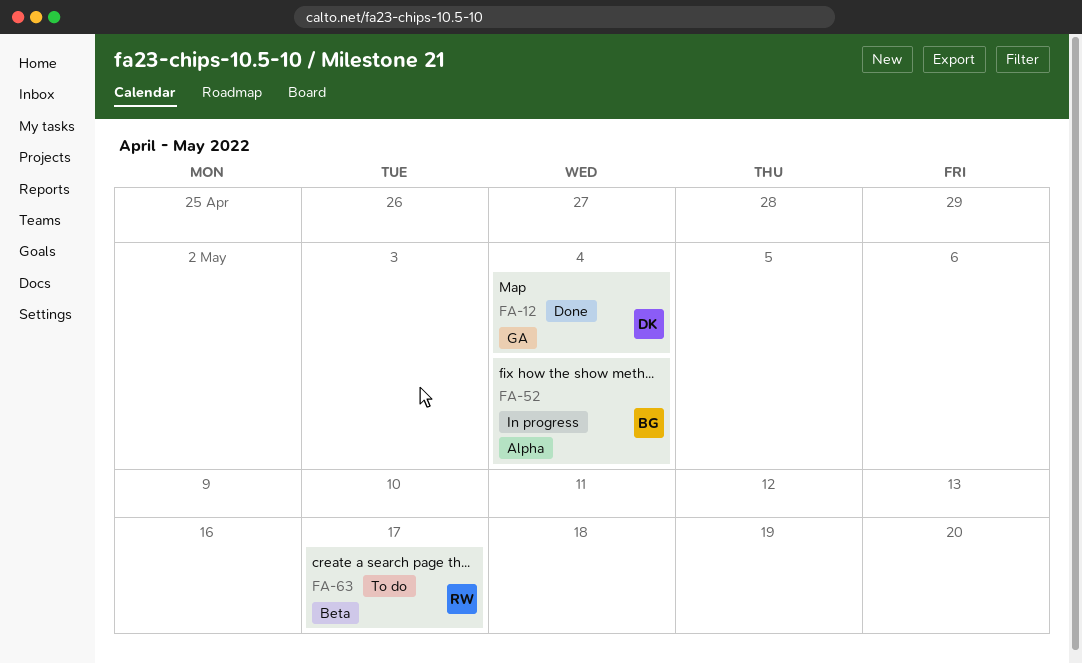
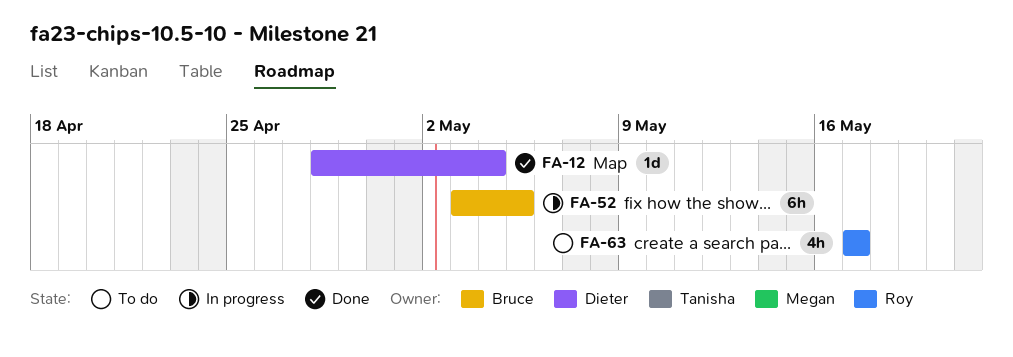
FA-52, due: May 4 -> May 5

